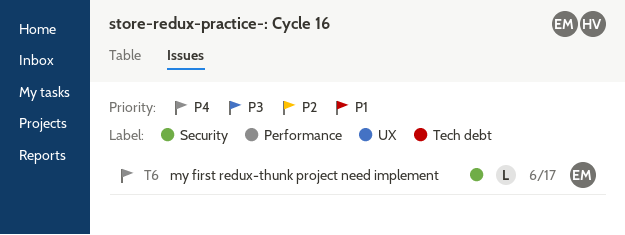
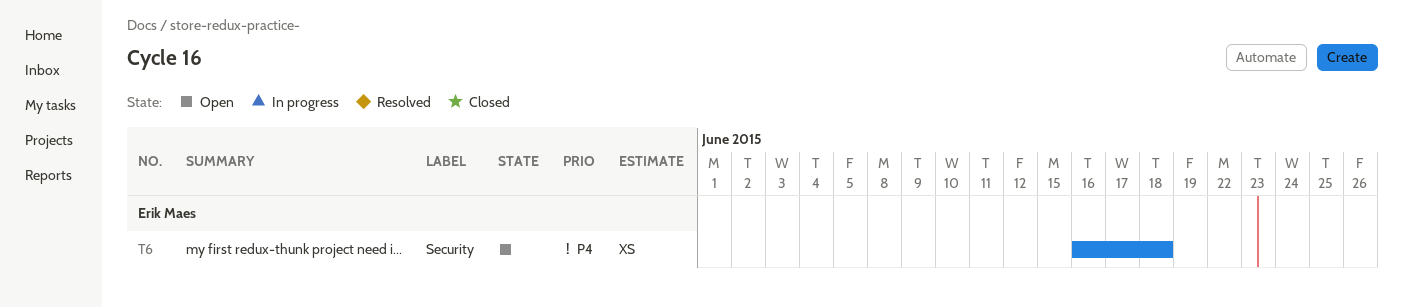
T6, estimate: L -> XS
T6, due: Jun 17 -> Jun 18

